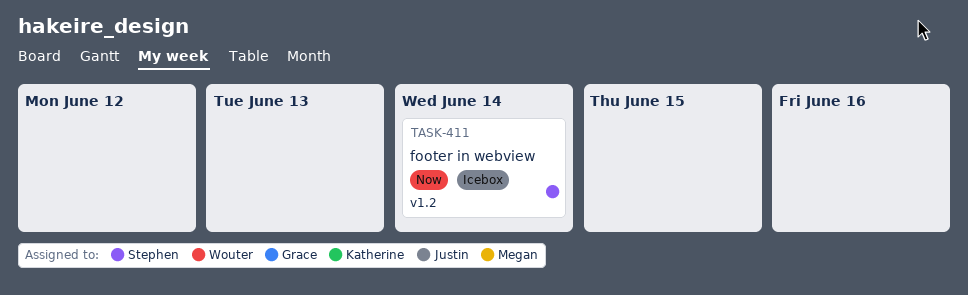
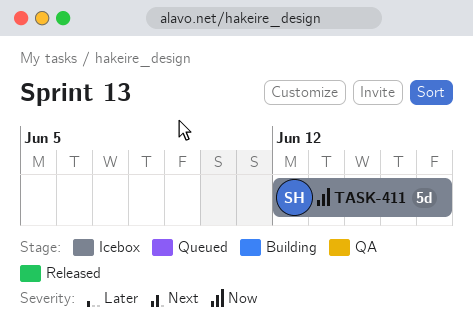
TASK-411, due: Jun 14 -> Jun 16

